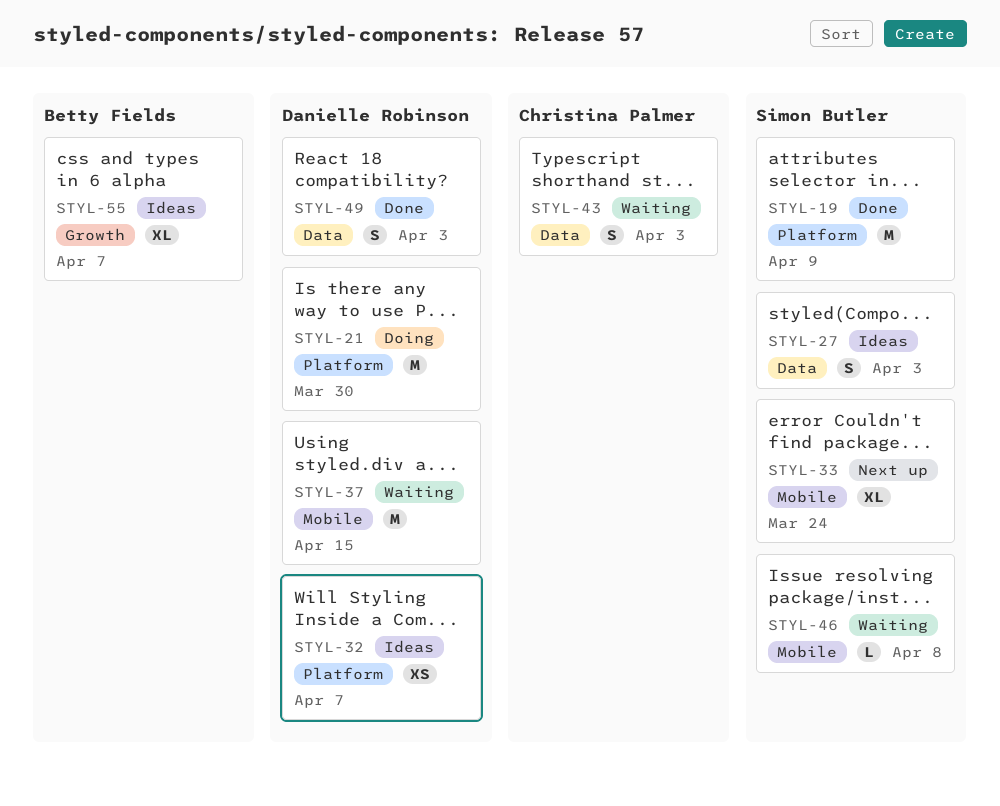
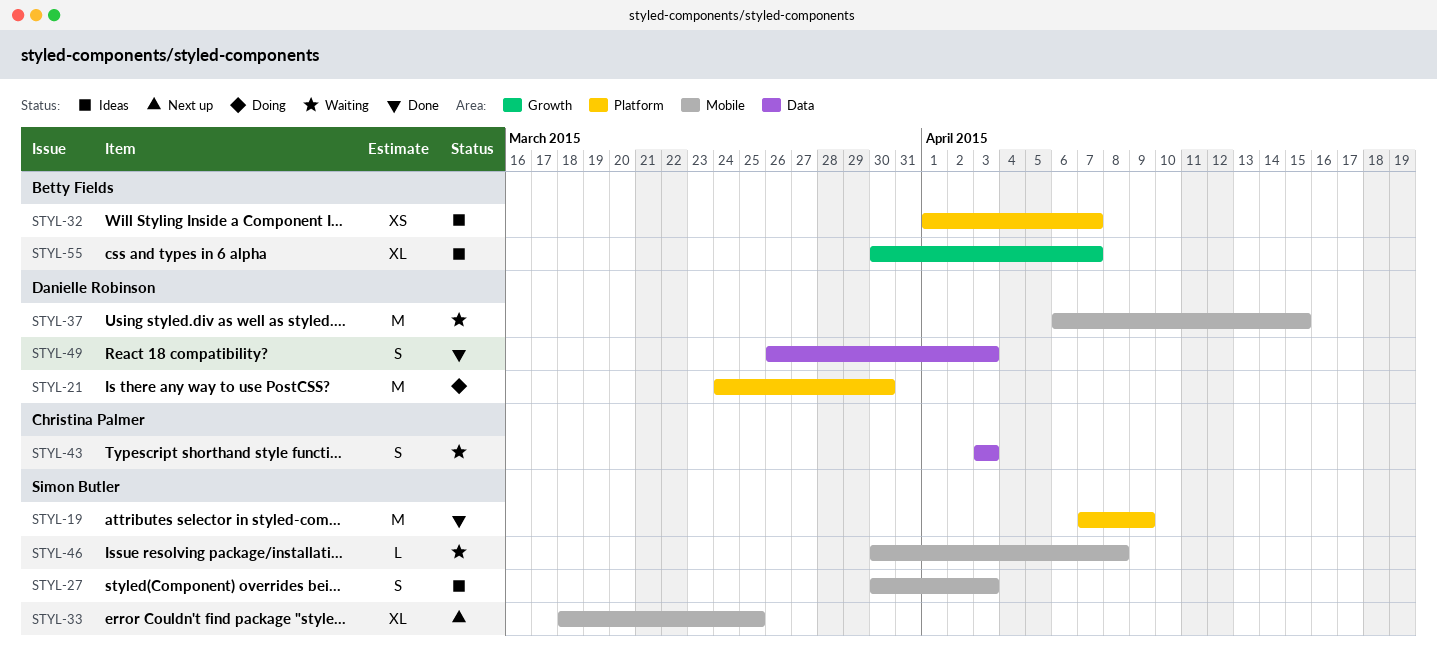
STYL-27, label: Data -> Mobile
STYL-32, owner: Danielle Robinson -> Betty Fields
STYL-33, due: Mar 24 -> Mar 25

